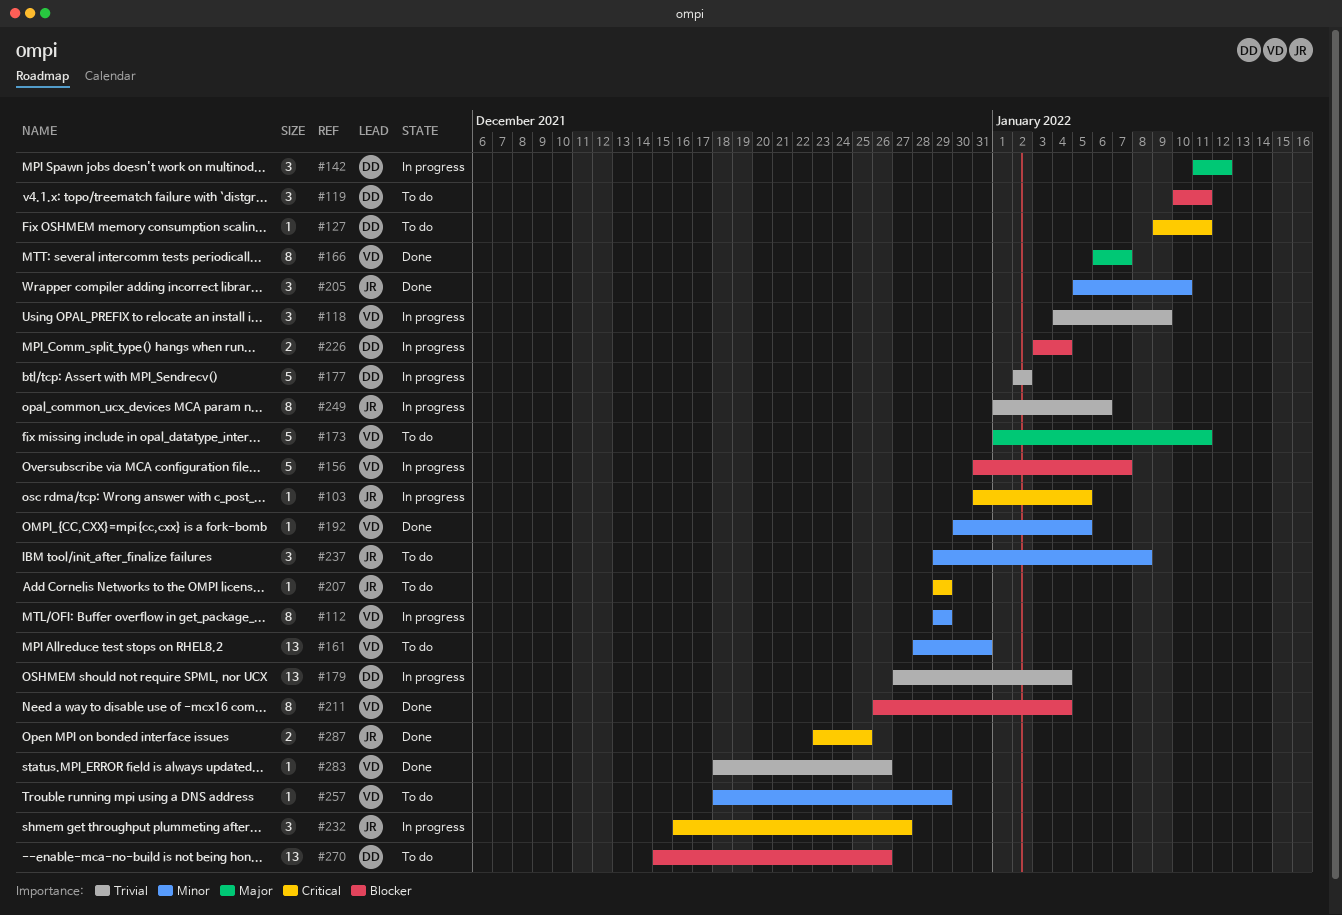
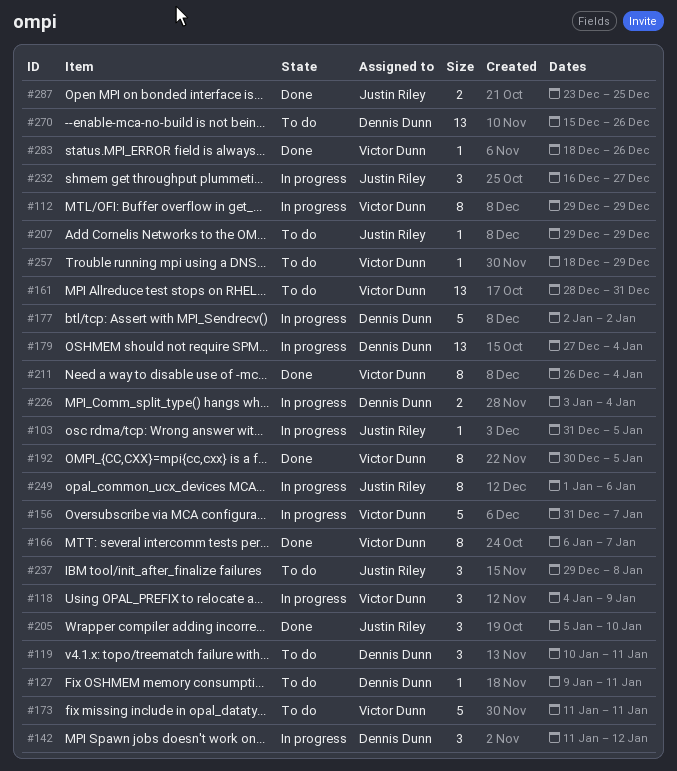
#173, start: Jan 1 -> Jan 11
#192, estimate: 1 -> 8

